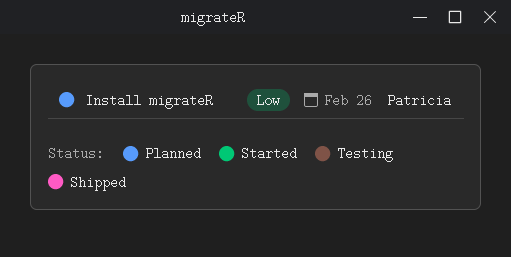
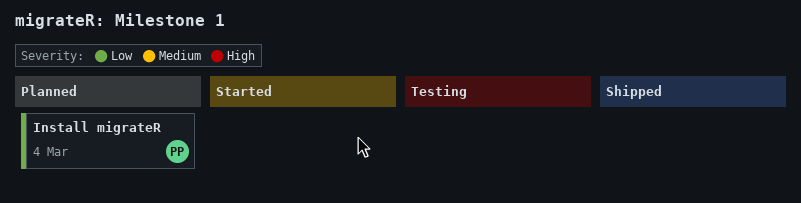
Install migrateR, due: Feb 26 -> Mar 4

